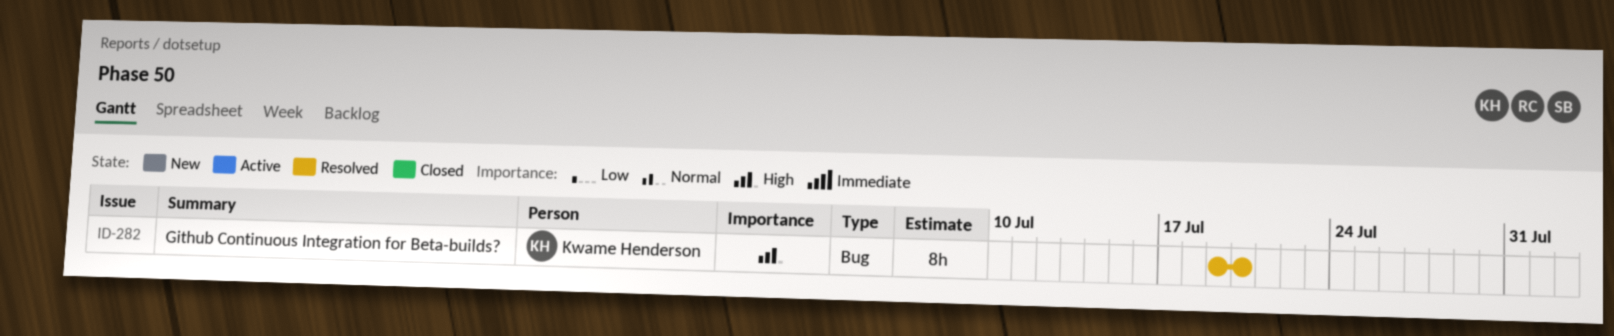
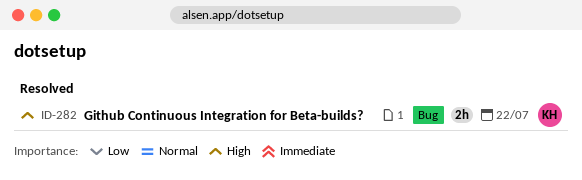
ID-282, estimate: 8h -> 2h
ID-282, due: Jul 20 -> Jul 22

